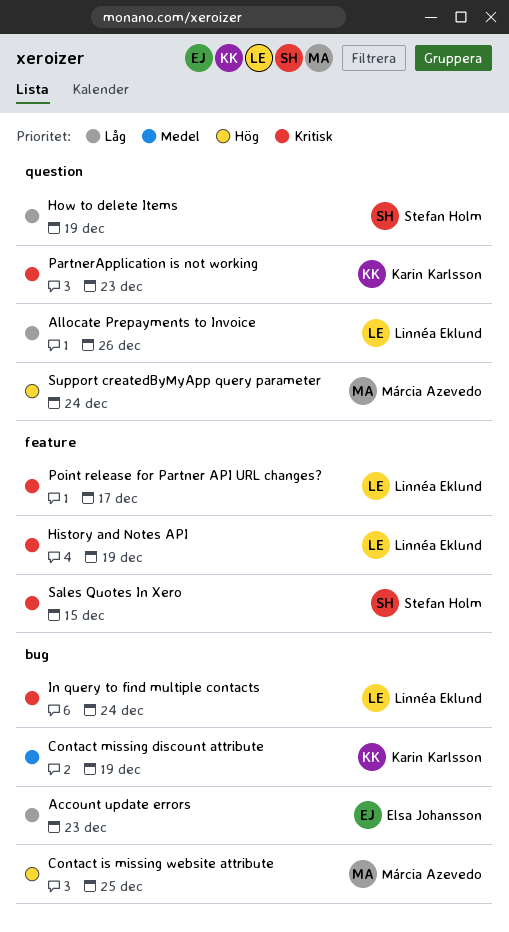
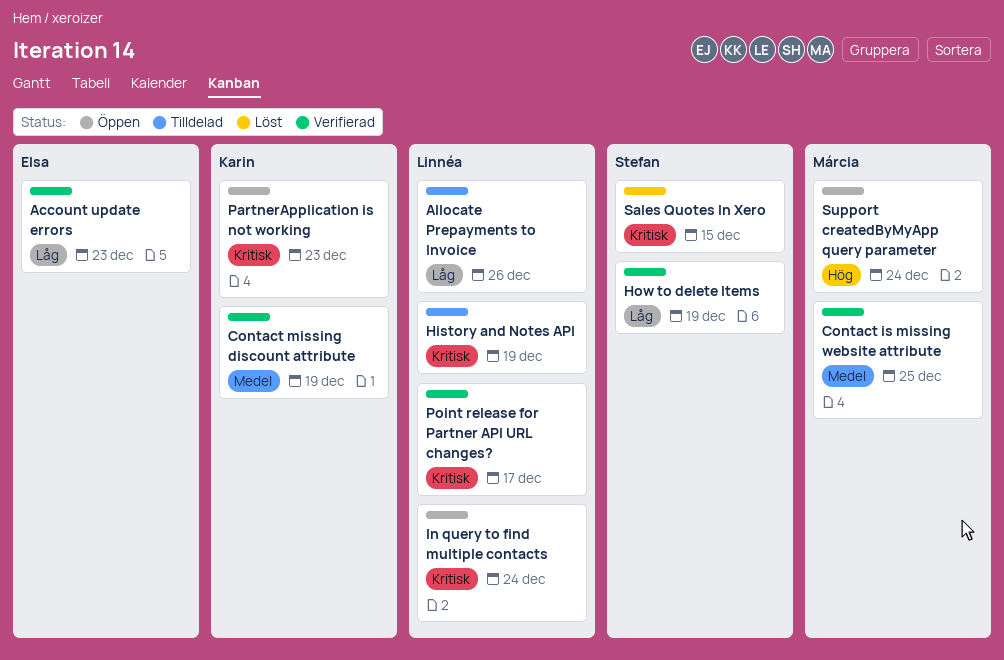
Contact is missing website attribute, priority: Hög -> Medel

